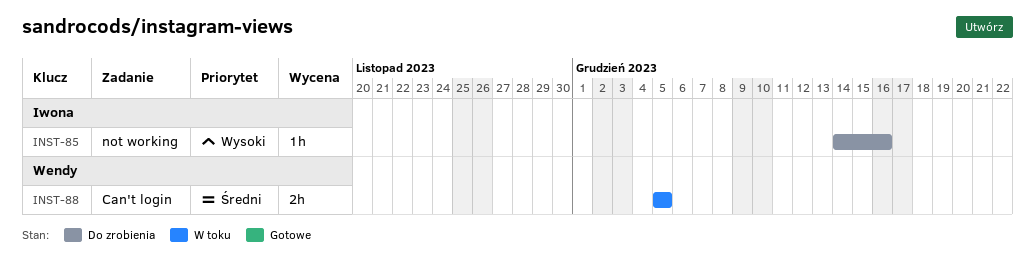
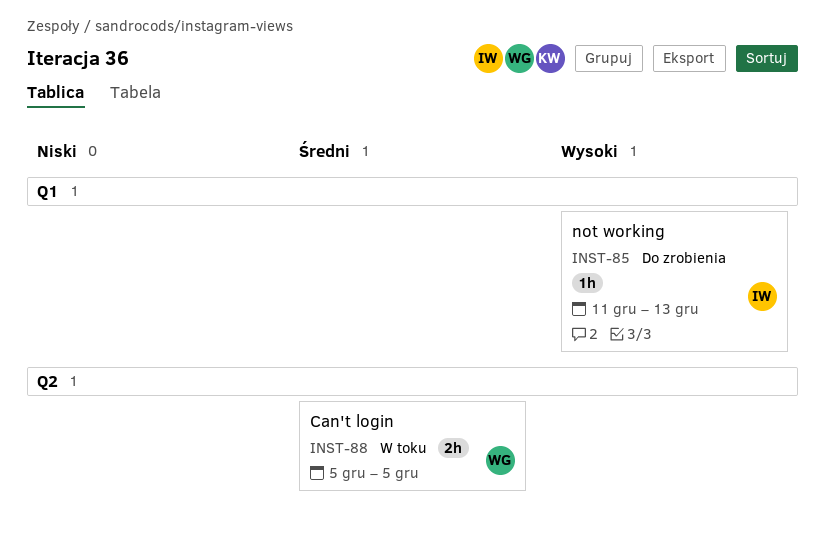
INST-85, start: Dec 14 -> Dec 11
INST-85, due: Dec 16 -> Dec 13

